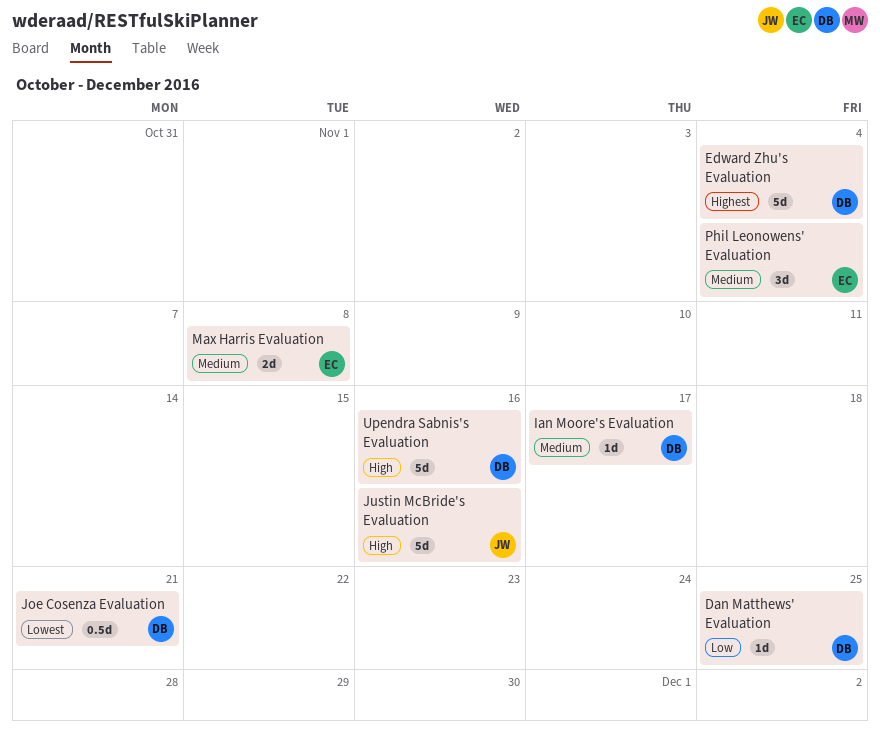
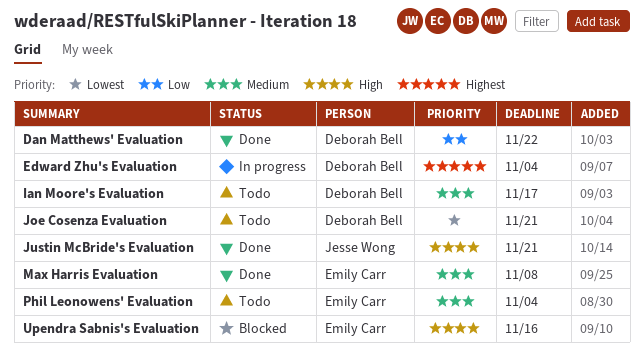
Dan Matthews' Evaluation, due: Nov 25 -> Nov 22
Justin McBride's Evaluation, due: Nov 16 -> Nov 21
Upendra Sabnis's Evaluation, owner: Deborah Bell -> Emily Carr

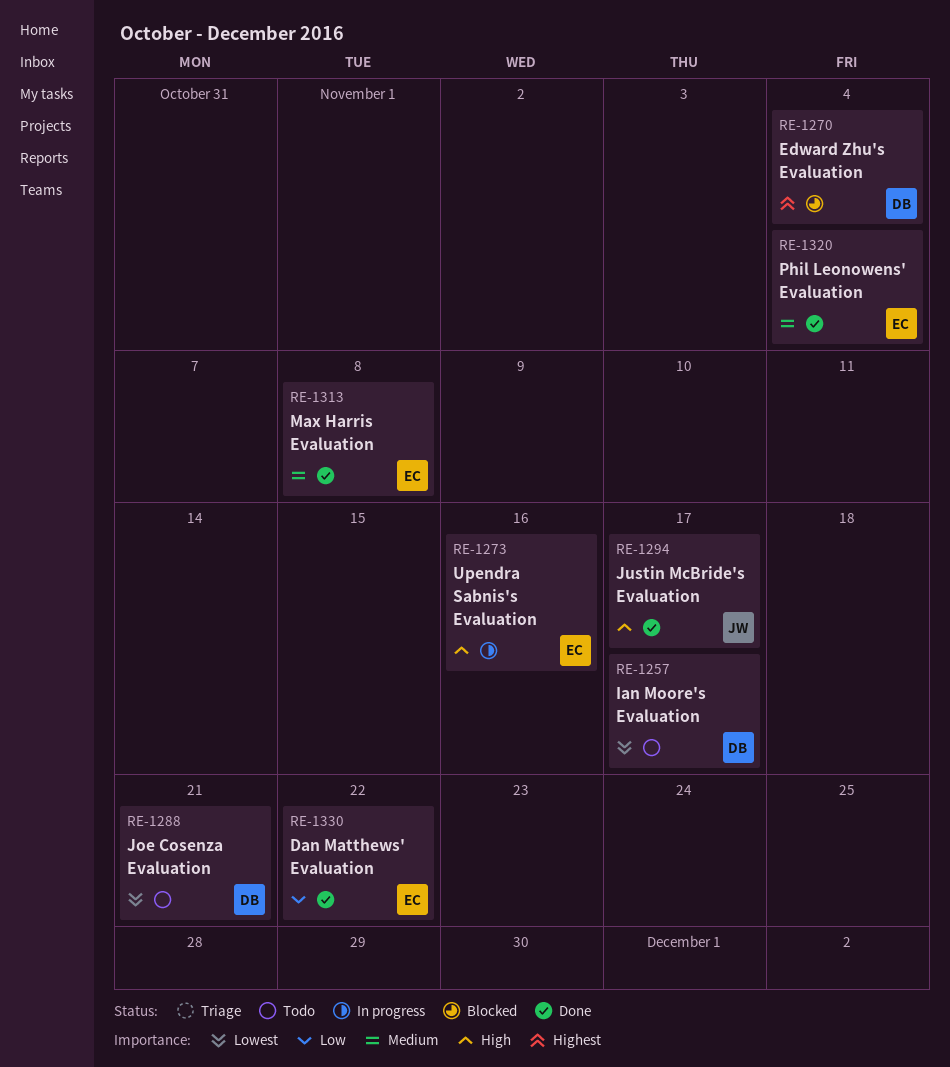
Dan Matthews' Evaluation, owner: Deborah Bell -> Emily Carr
Edward Zhu's Evaluation, status: In progress -> Blocked
Ian Moore's Evaluation, priority: Medium -> Lowest
Justin McBride's Evaluation, due: Nov 21 -> Nov 17
Phil Leonowens' Evaluation, status: Todo -> Done
Upendra Sabnis's Evaluation, status: Blocked -> In progress

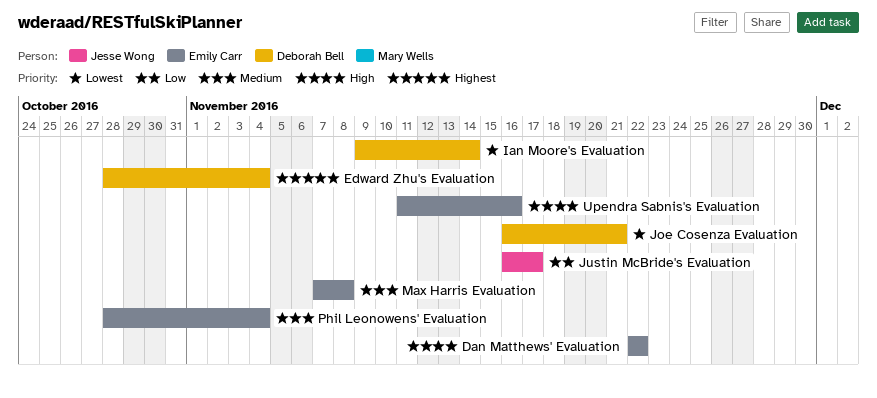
Dan Matthews' Evaluation, priority: Low -> High
Ian Moore's Evaluation, due: Nov 17 -> Nov 14
Justin McBride's Evaluation, priority: High -> Low

